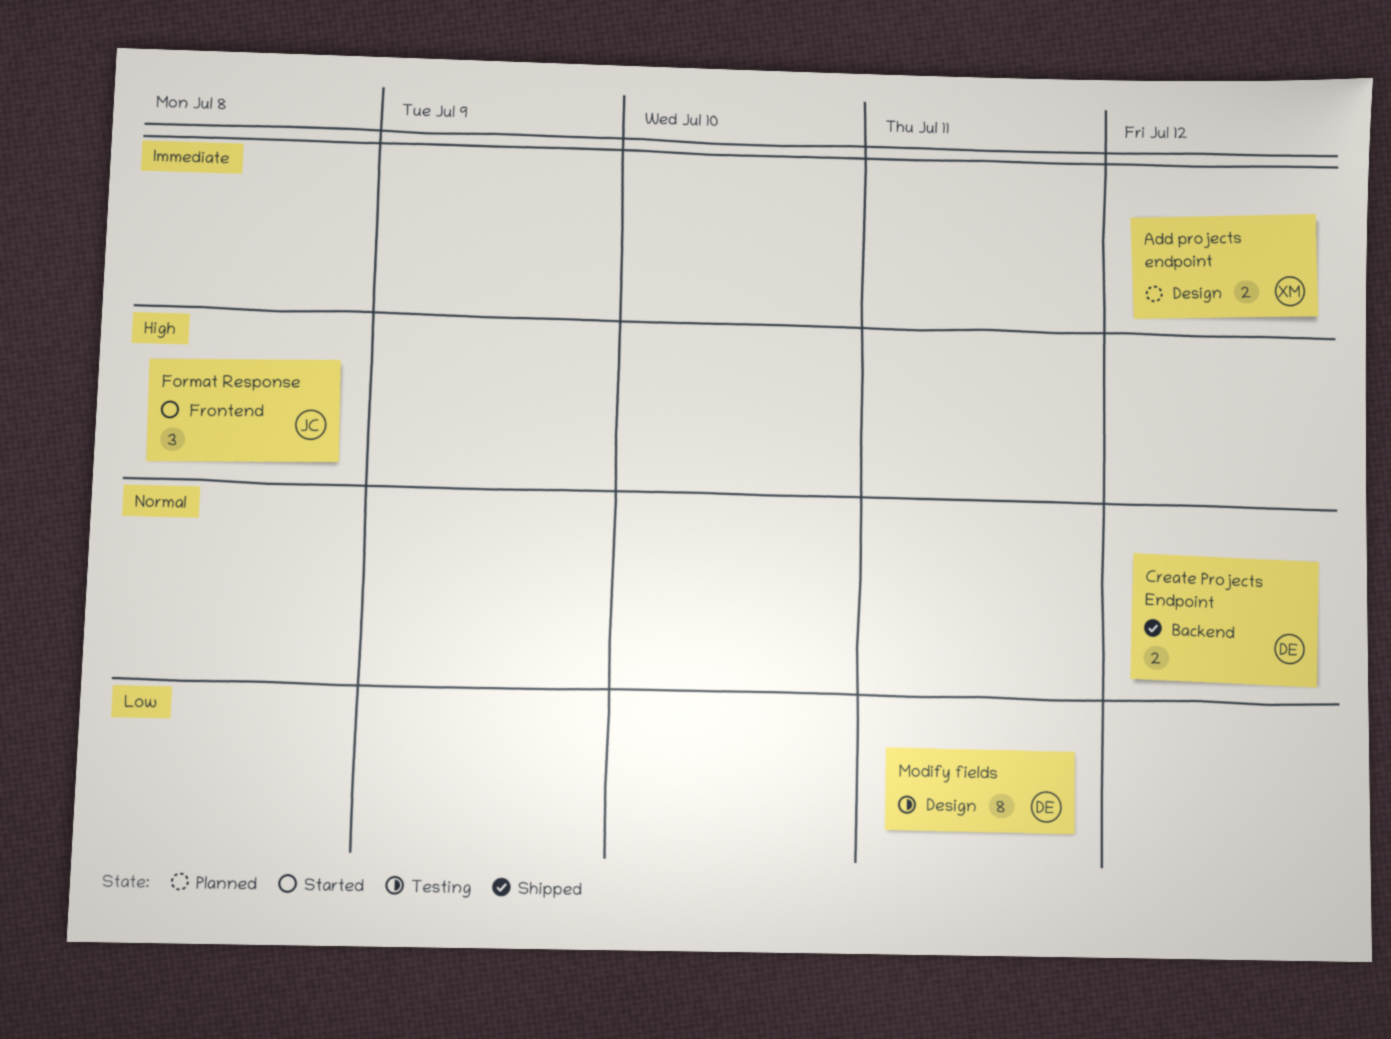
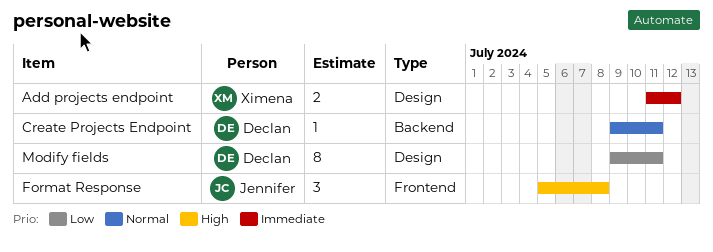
Create Projects Endpoint, estimate: 2 -> 1
Create Projects Endpoint, due: Jul 12 -> Jul 11

